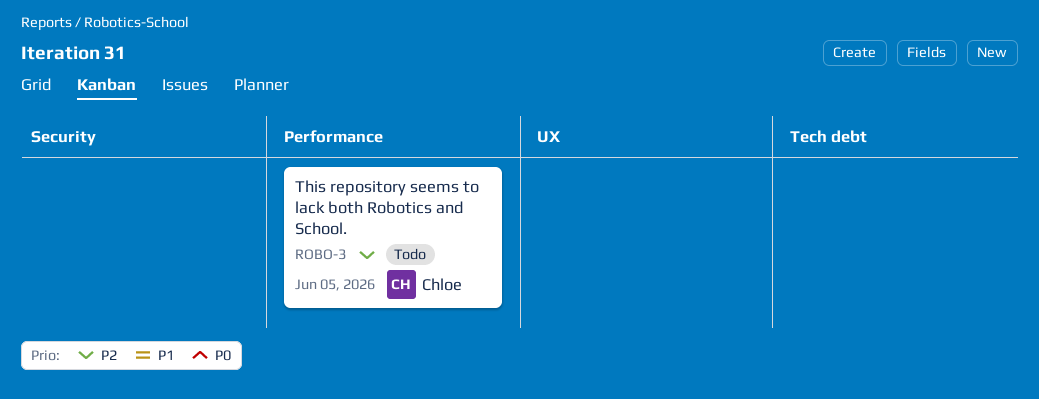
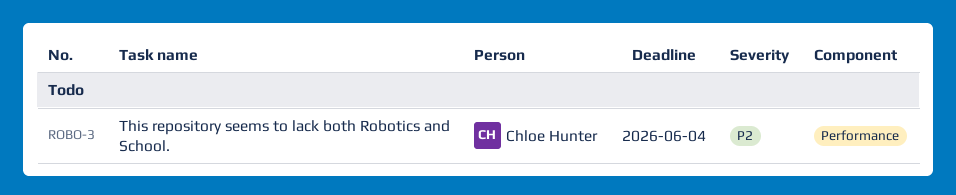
ROBO-3, due: Jun 5 -> Jun 4

